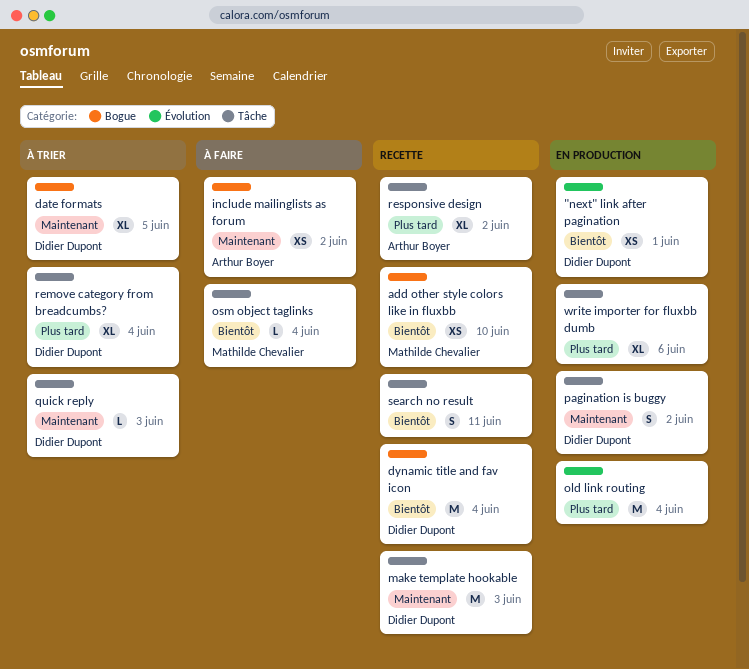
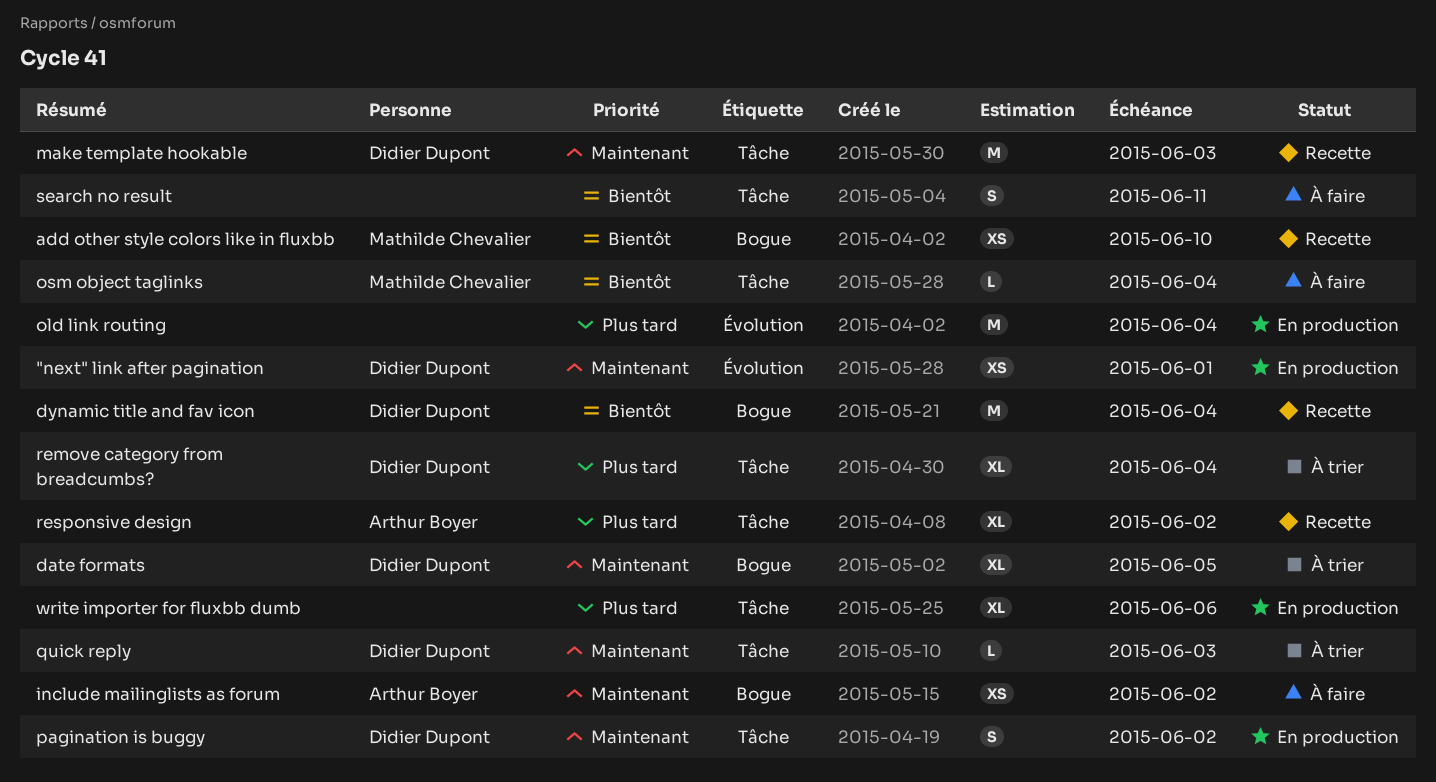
"next" link after pagination, priority: Bientôt -> Maintenant
search no result, status: Recette -> À faire

